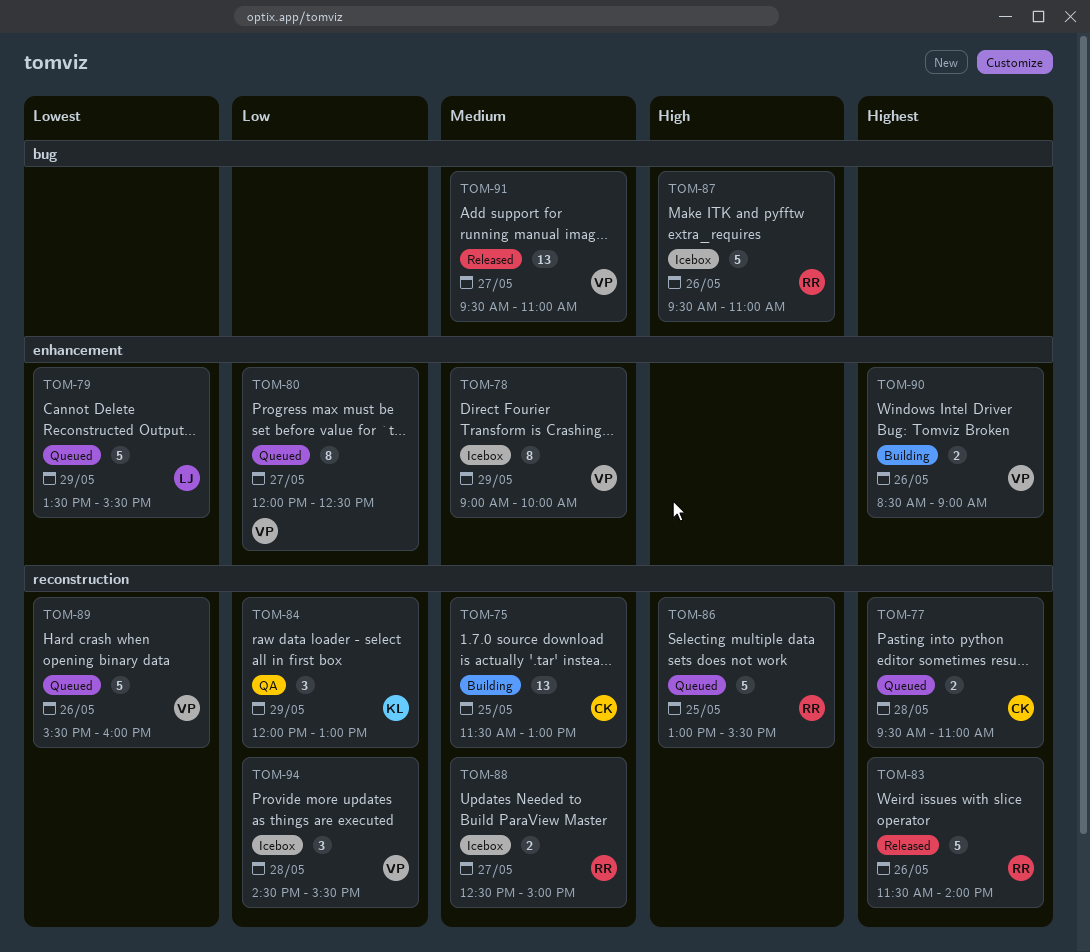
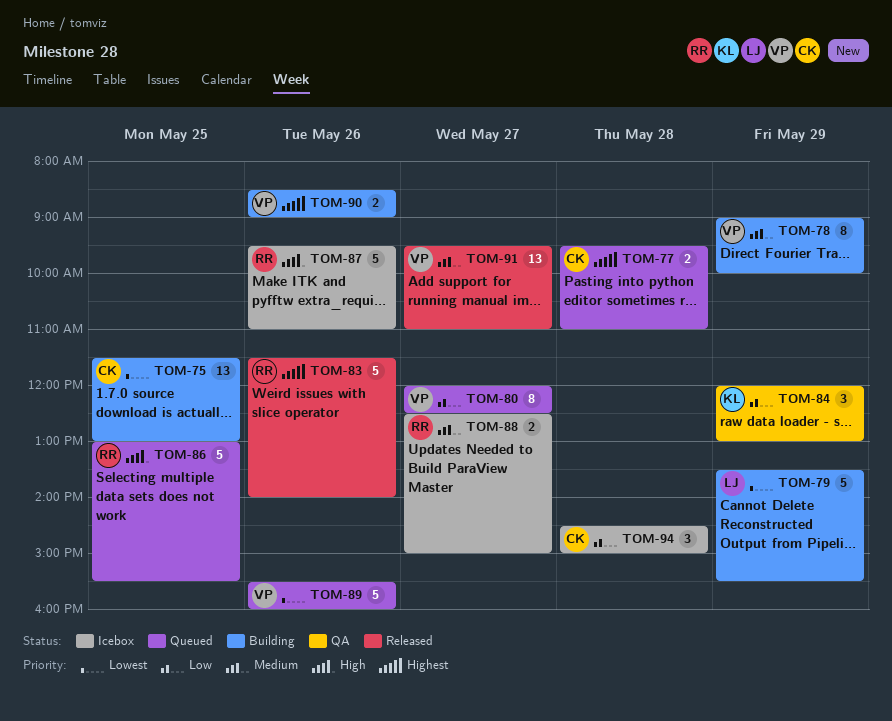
TOM-75, priority: Medium -> Lowest
TOM-78, status: Icebox -> Building
TOM-79, status: Queued -> Building
TOM-94, owner: VP -> CK
TOM-94, ends: 15:30 -> 15:00

